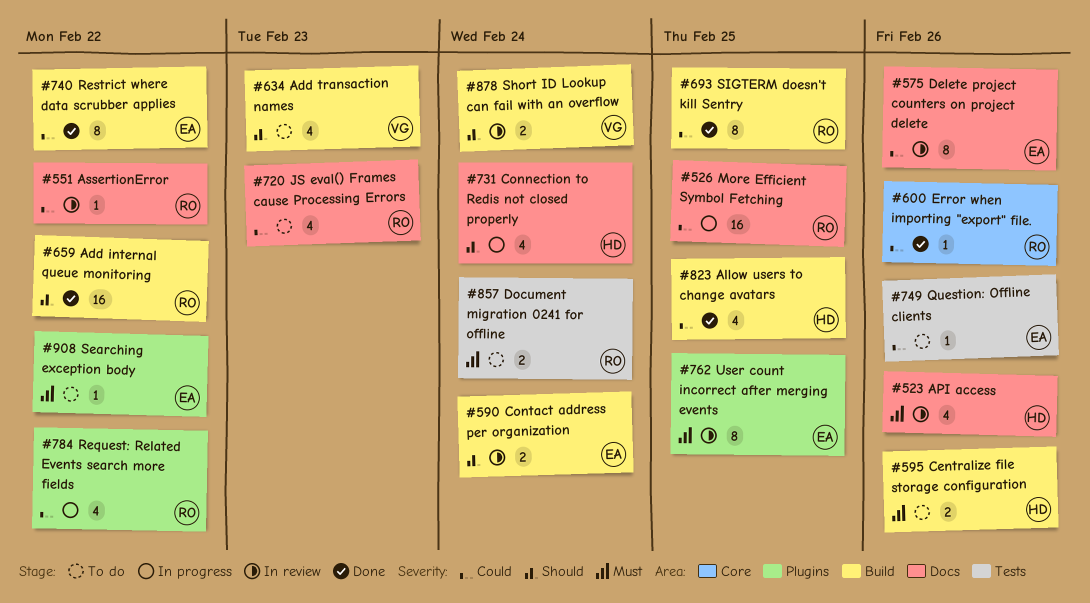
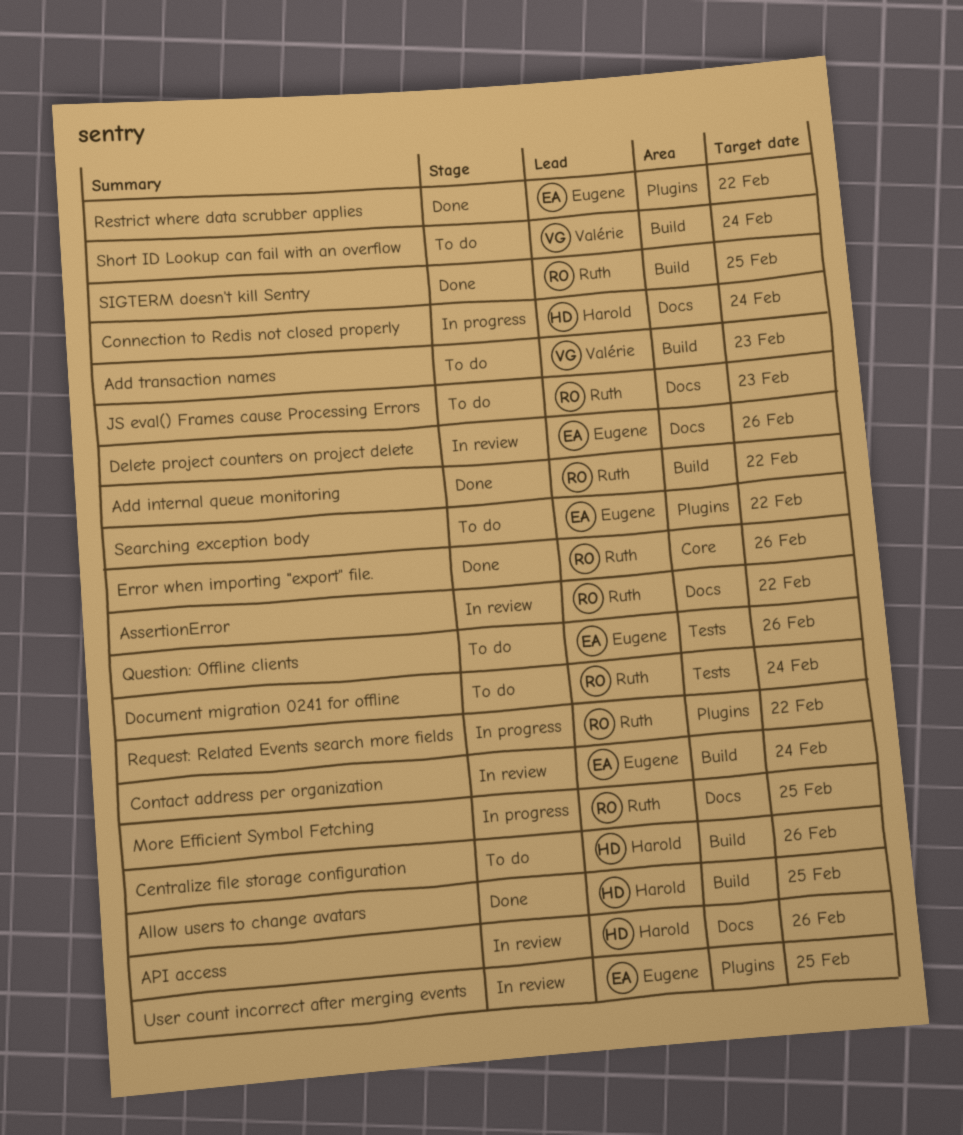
Restrict where data scrubber applies, label: Build -> Plugins
Short ID Lookup can fail with an overflow, status: In review -> To do

